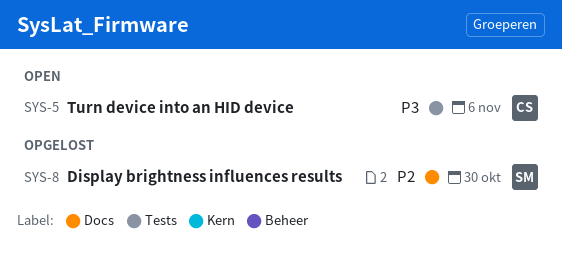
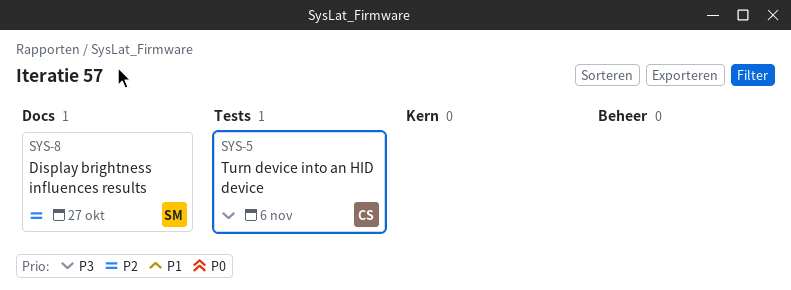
SYS-8, due: Oct 30 -> Oct 27

